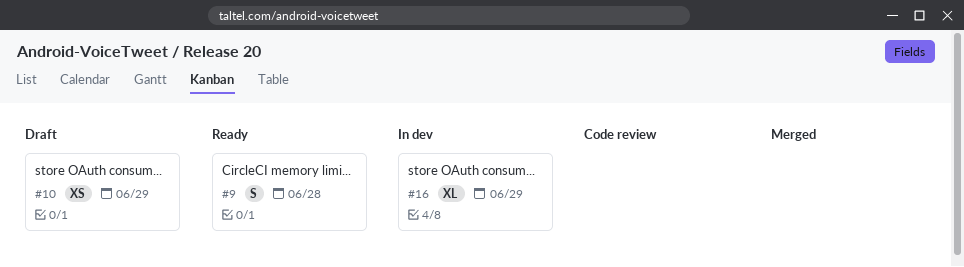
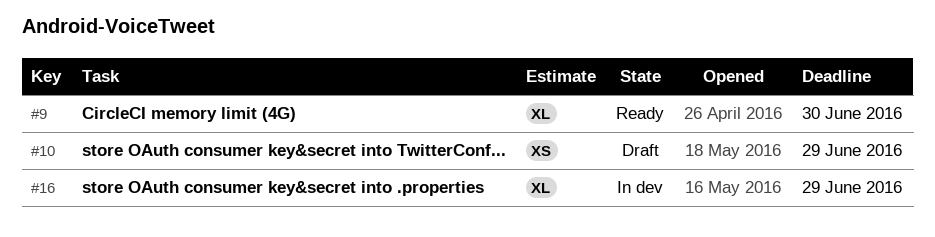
#9, estimate: S -> XL
#9, due: Jun 28 -> Jun 30

